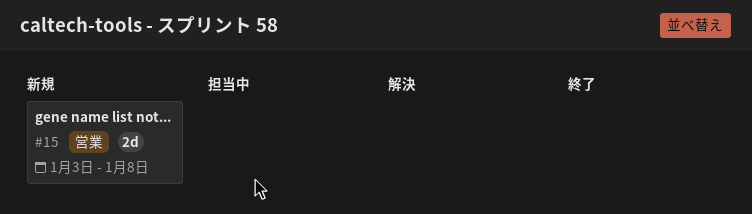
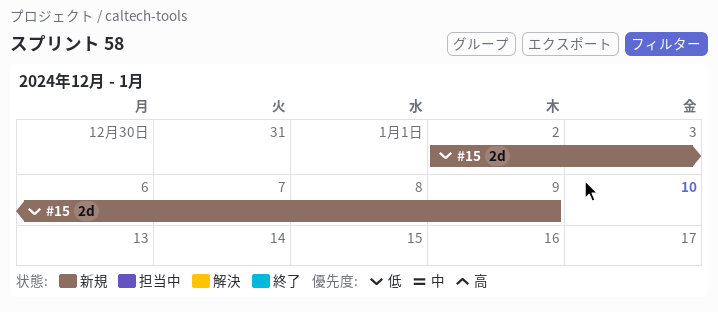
#15, start: Jan 3 -> Jan 2
#15, due: Jan 8 -> Jan 9

